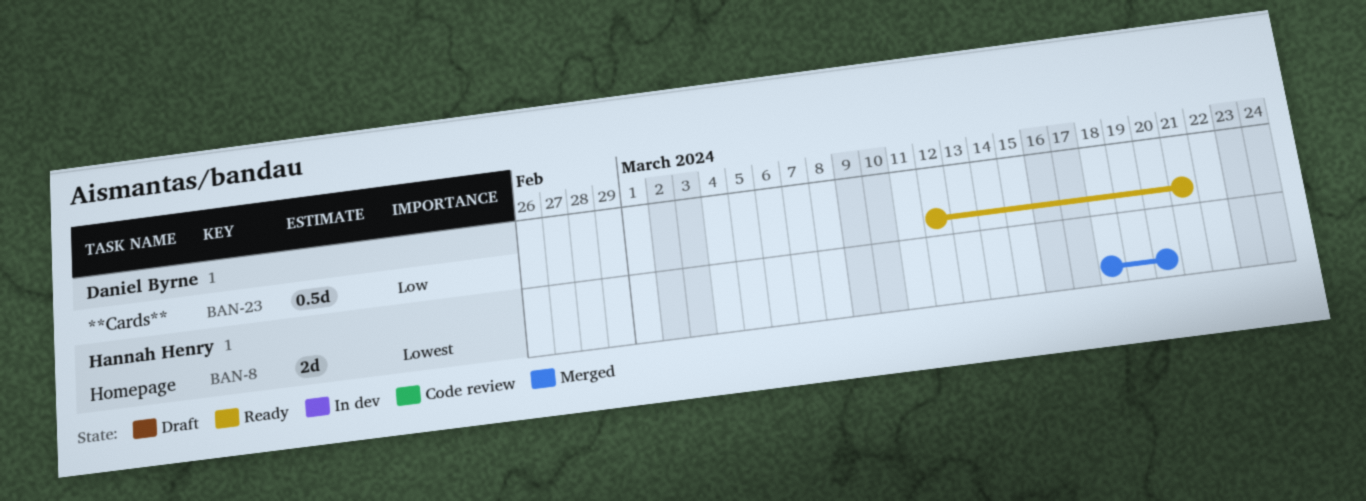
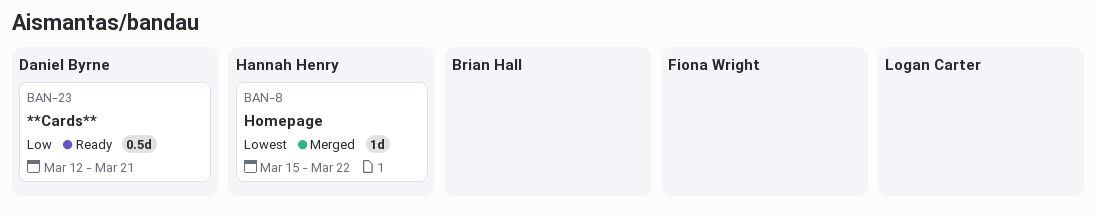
BAN-8, estimate: 2d -> 1d
BAN-8, start: Mar 18 -> Mar 15
BAN-8, due: Mar 20 -> Mar 22

